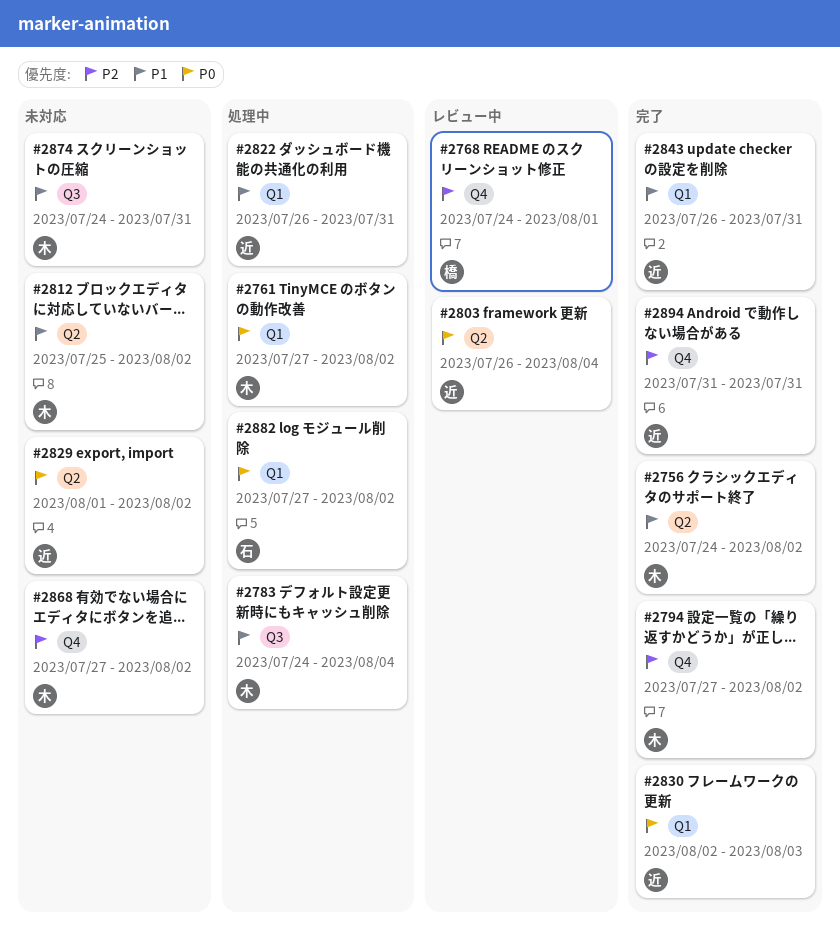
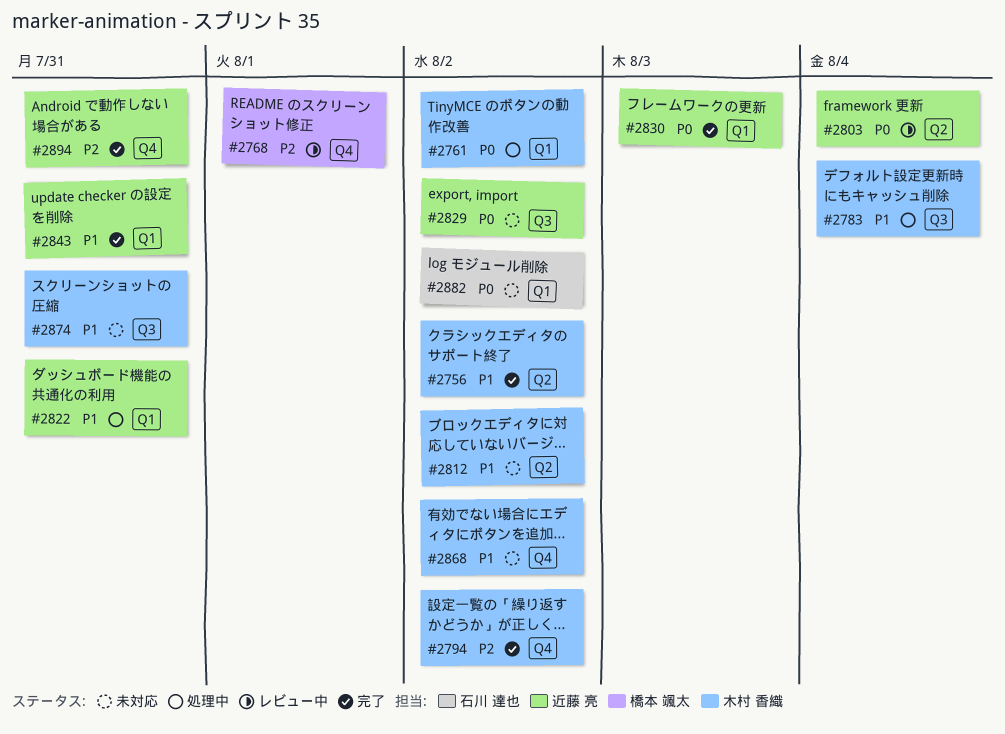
#2829, label: Q2 -> Q3
#2868, priority: P2 -> P1
#2882, status: 処理中 -> 未対応

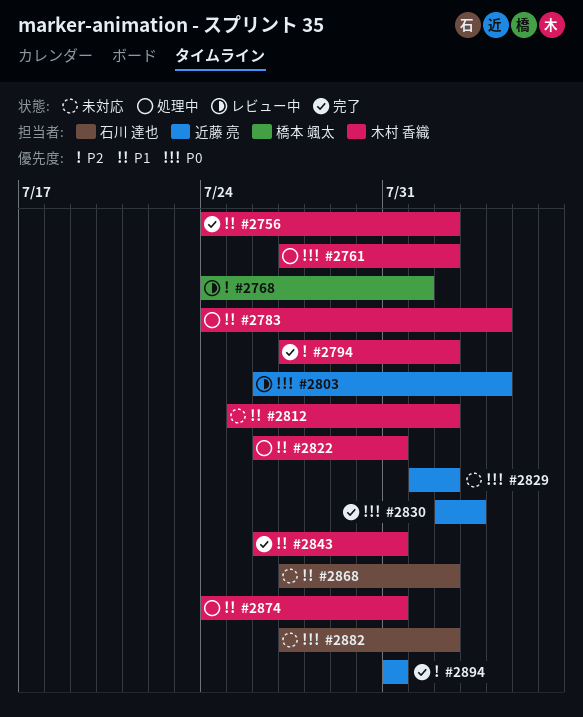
#2822, owner: 近藤 亮 -> 木村 香織
#2843, owner: 近藤 亮 -> 木村 香織
#2868, owner: 木村 香織 -> 石川 達也
#2874, status: 未対応 -> 処理中

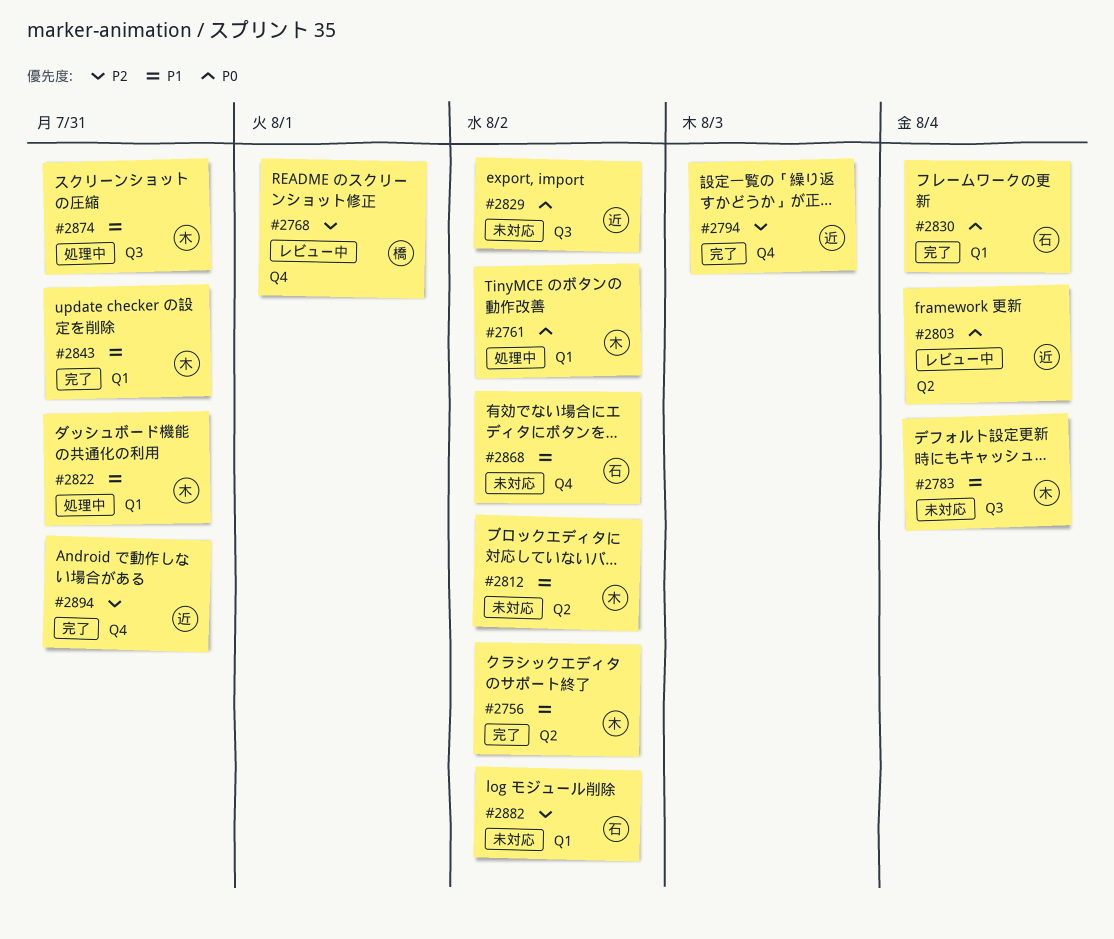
#2783, status: 処理中 -> 未対応
#2794, owner: 木村 香織 -> 近藤 亮
#2794, due: Aug 2 -> Aug 3
#2830, owner: 近藤 亮 -> 石川 達也
#2830, due: Aug 3 -> Aug 4
#2882, priority: P0 -> P2

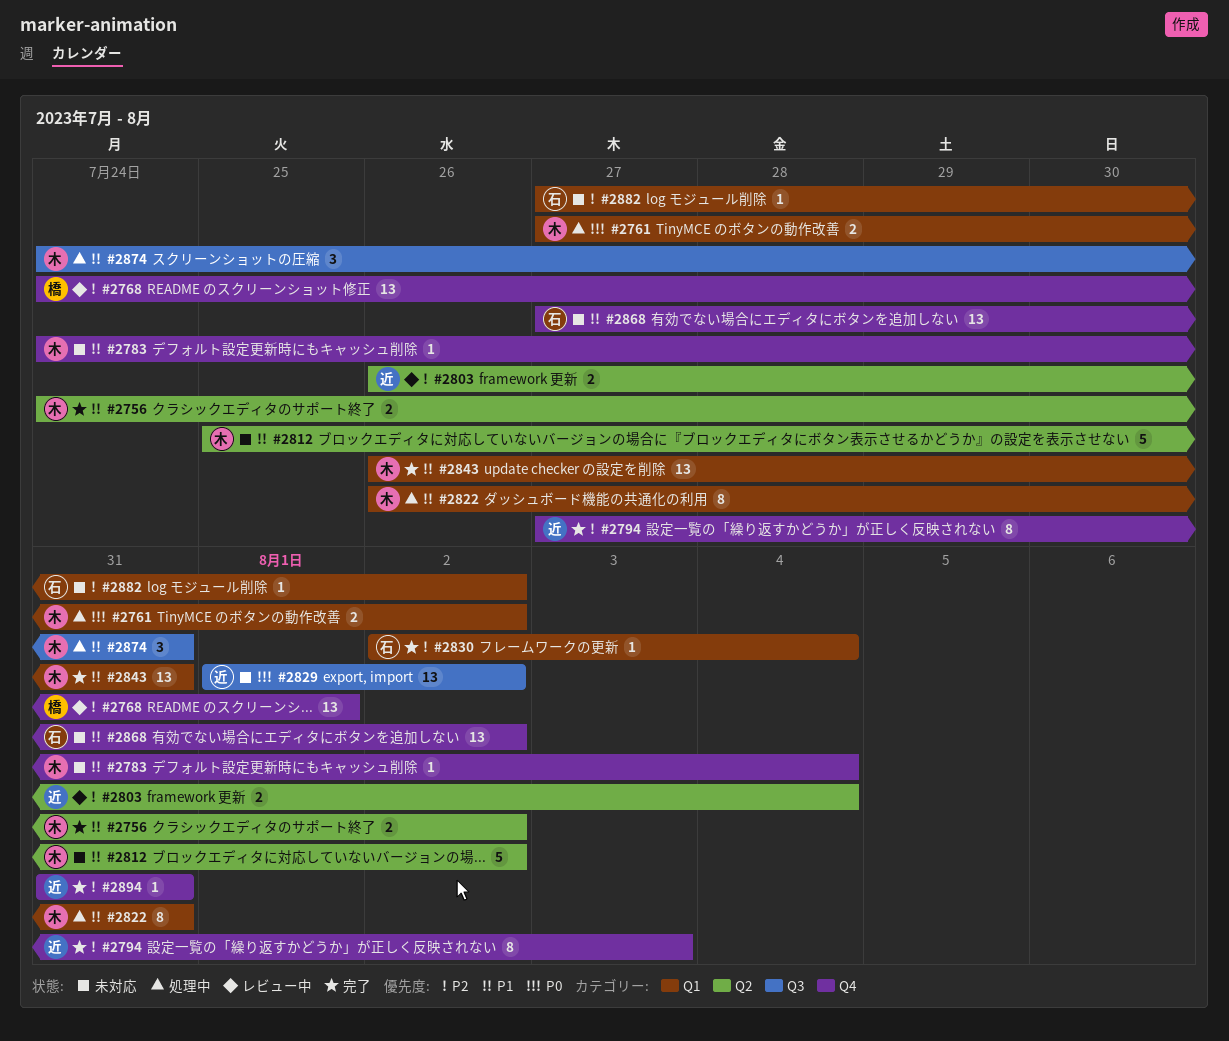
#2783, label: Q3 -> Q4
#2803, priority: P0 -> P2
#2830, priority: P0 -> P2

